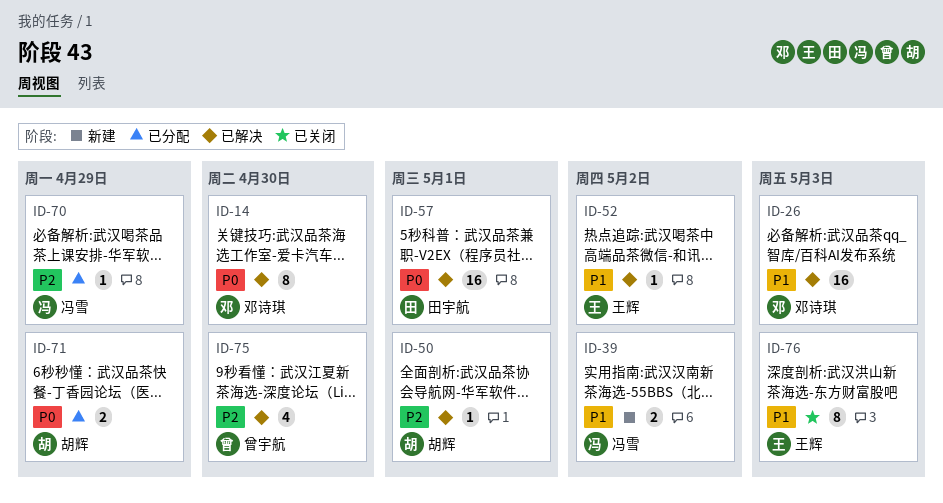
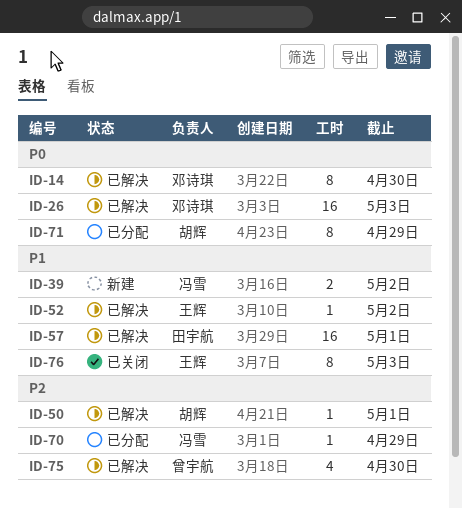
ID-26, priority: P1 -> P0
ID-57, priority: P0 -> P1
ID-71, estimate: 2 -> 8

